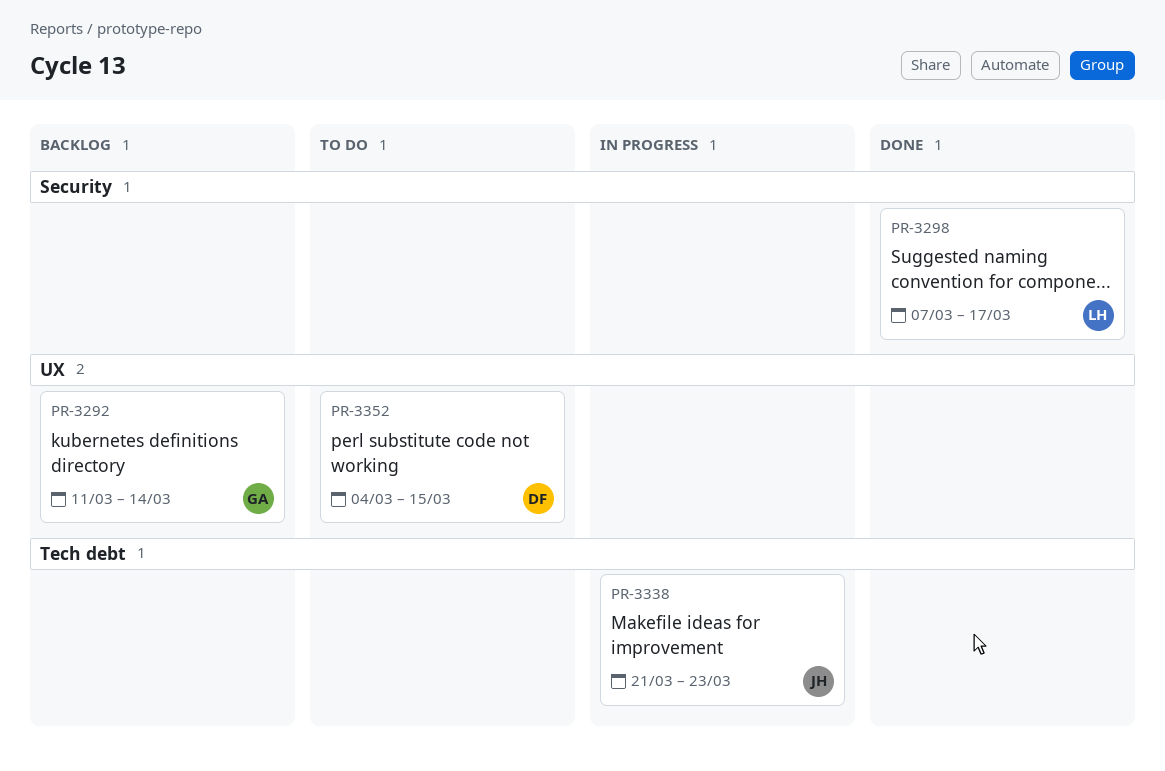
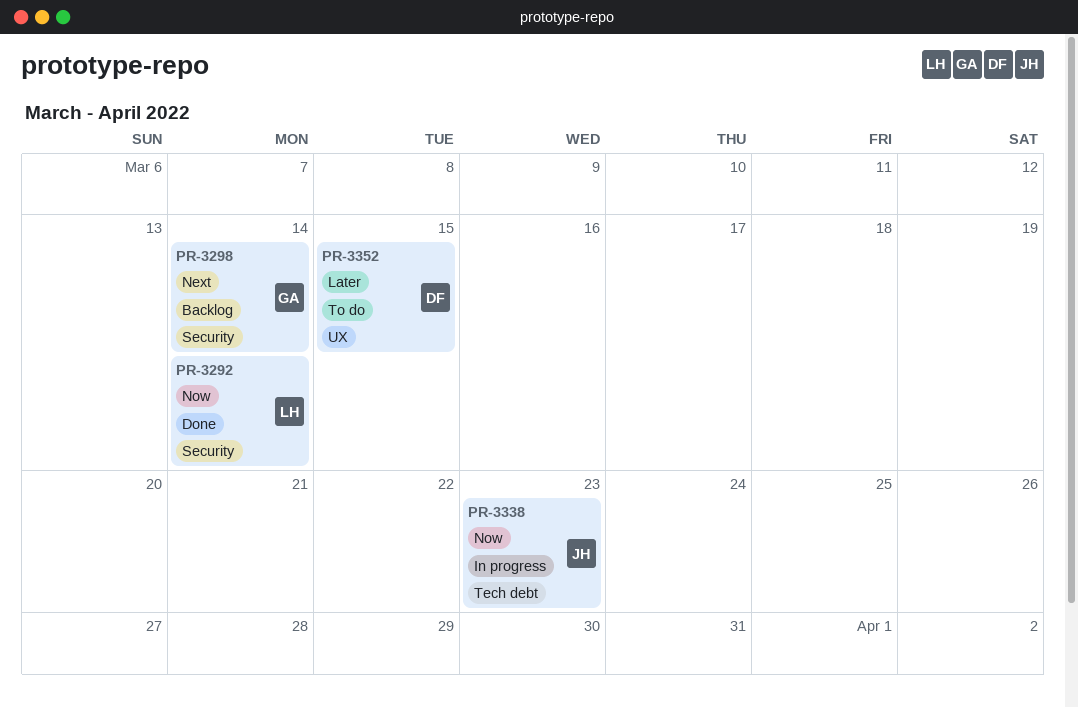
PR-3292, status: Backlog -> Done
PR-3292, owner: GA -> LH
PR-3292, label: UX -> Security
PR-3298, status: Done -> Backlog
PR-3298, owner: LH -> GA
PR-3298, due: Mar 17 -> Mar 14

